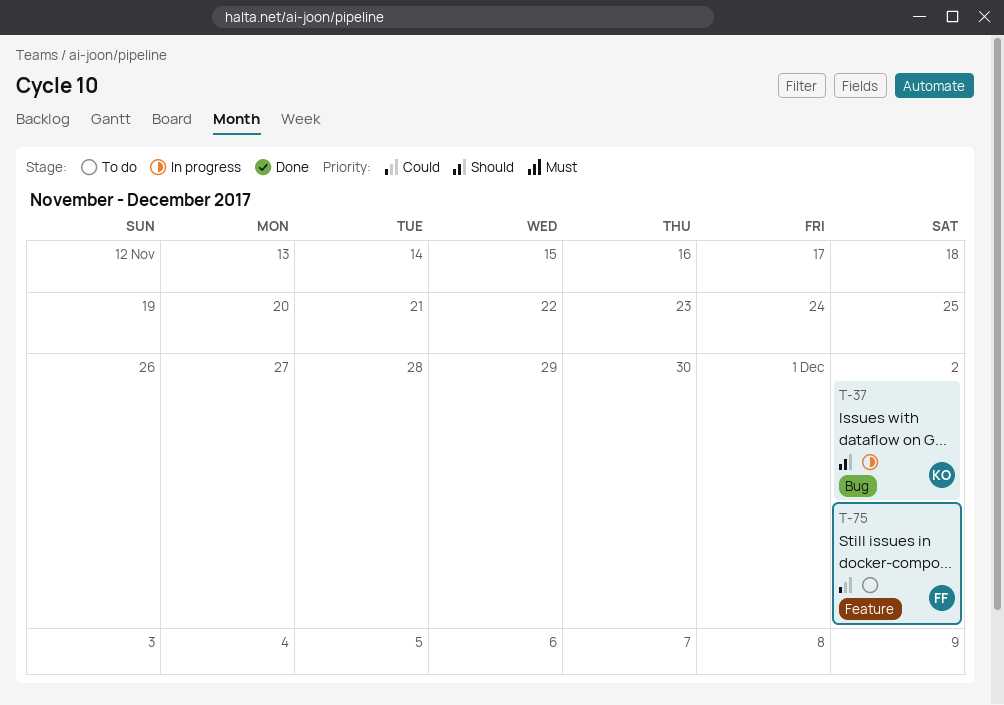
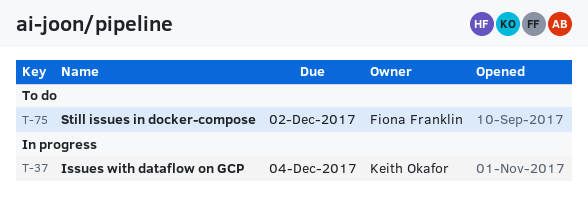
T-37, due: Dec 2 -> Dec 4

